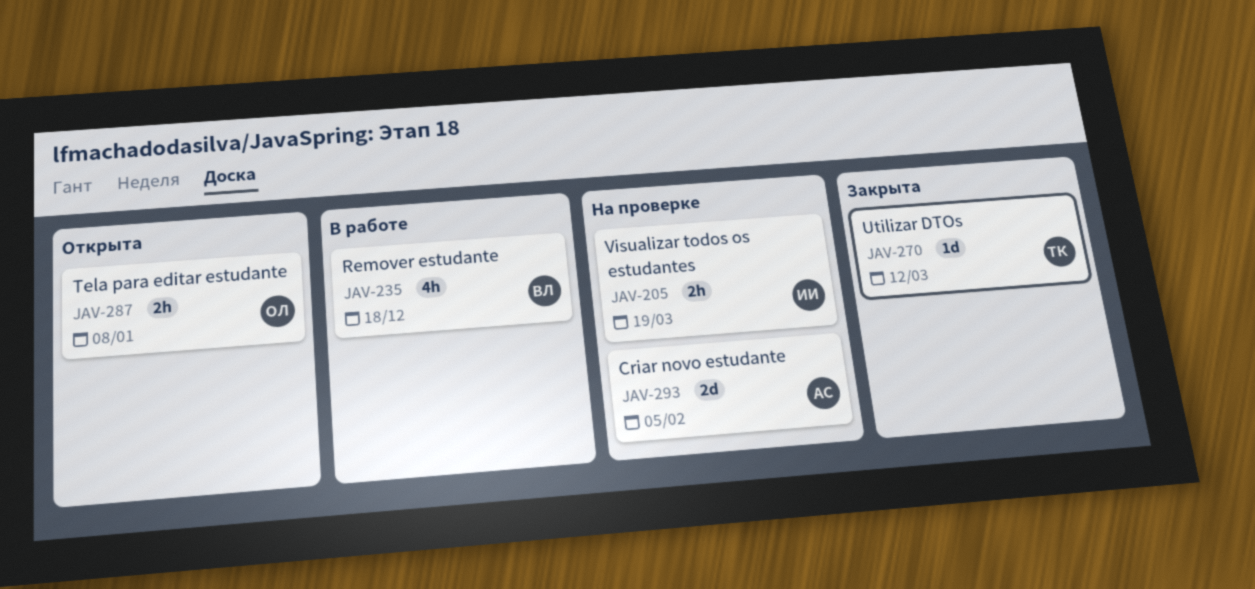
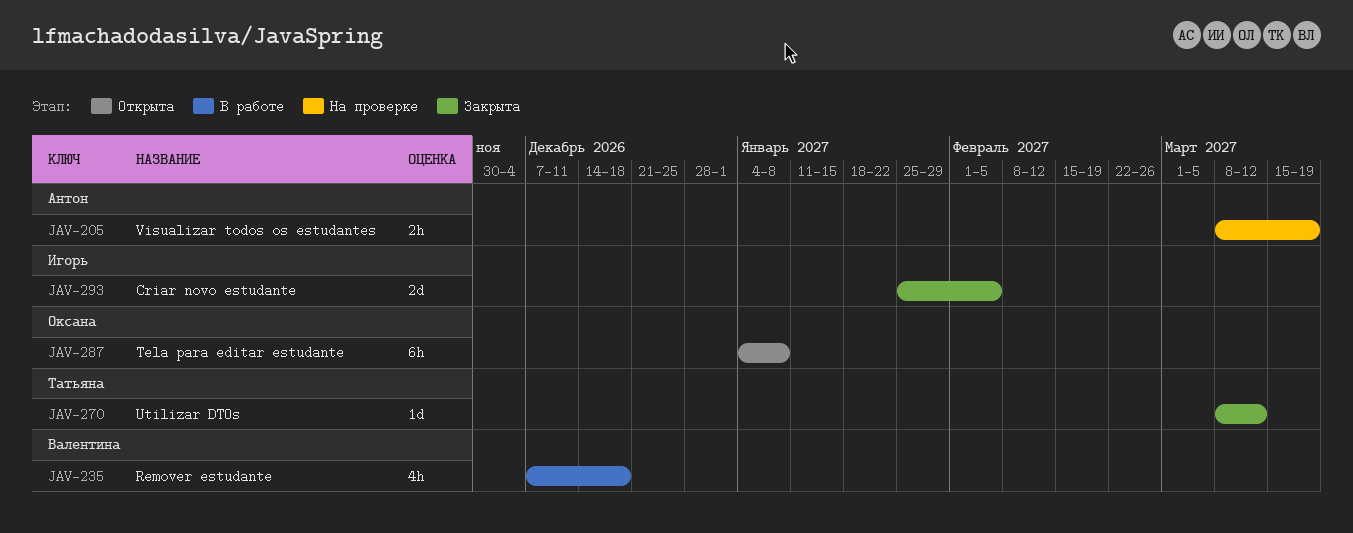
JAV-205, owner: Игорь -> Антон
JAV-287, estimate: 2h -> 6h
JAV-293, status: На проверке -> Закрыта
JAV-293, owner: Антон -> Игорь

